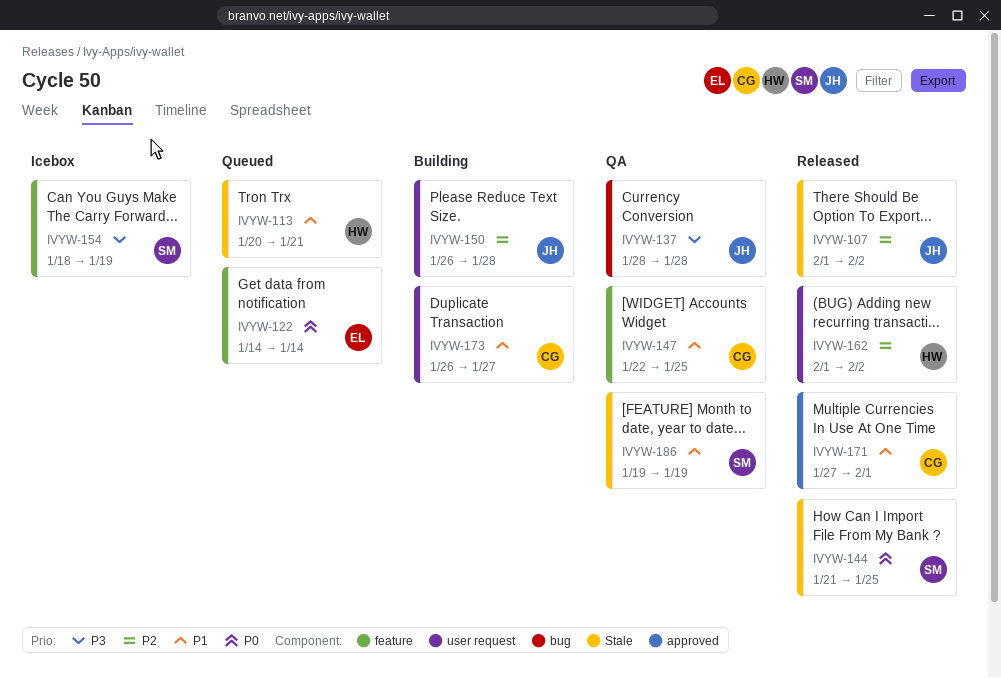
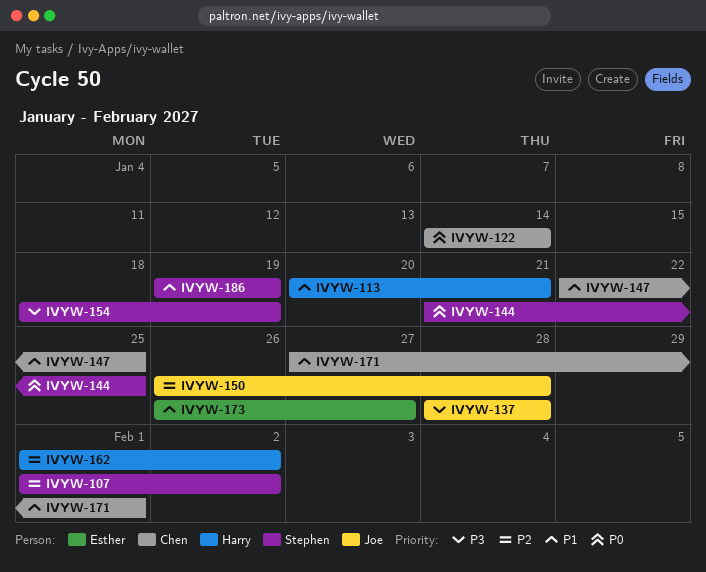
IVYW-107, owner: Joe -> Stephen
IVYW-122, owner: Esther -> Chen
IVYW-173, owner: Chen -> Esther

